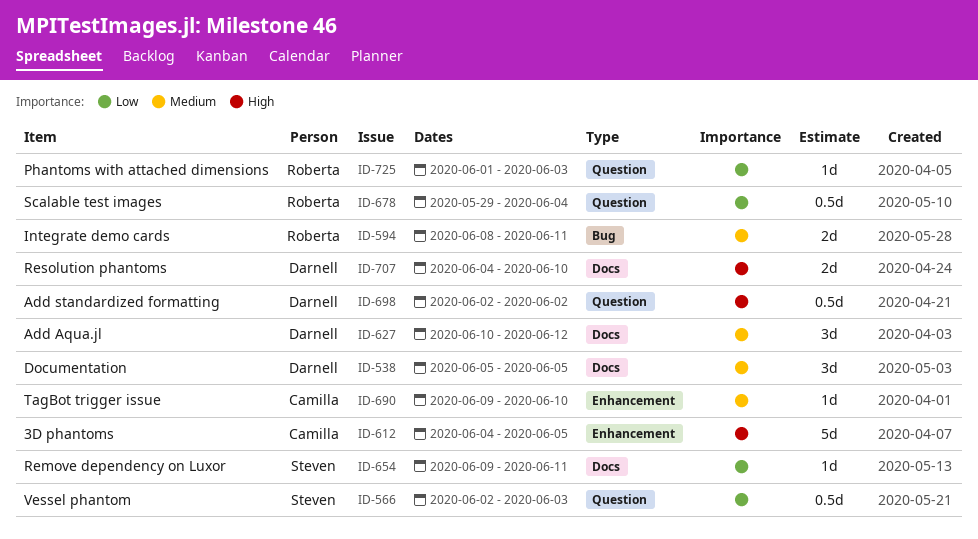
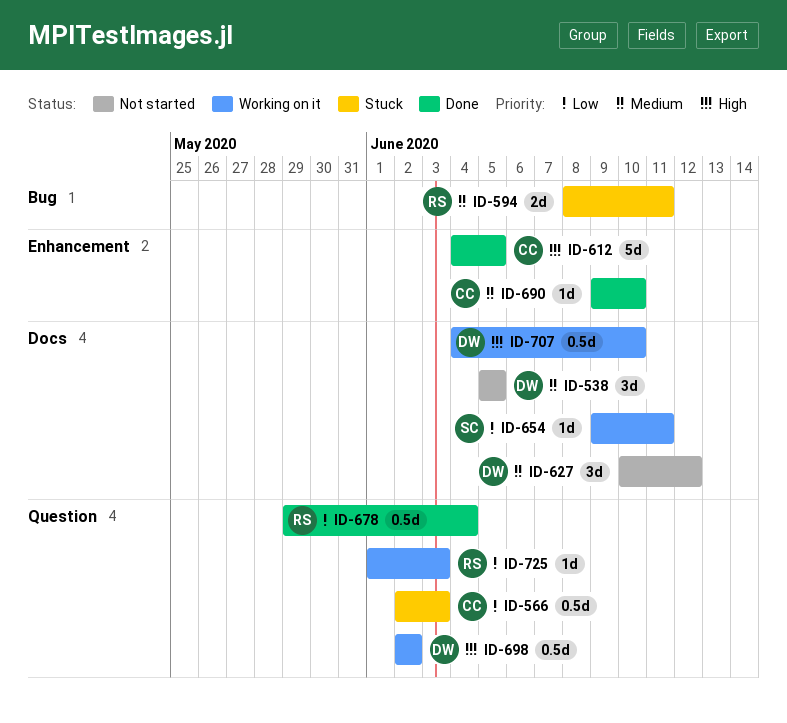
ID-566, owner: Steven -> Camilla
ID-707, estimate: 2d -> 0.5d

